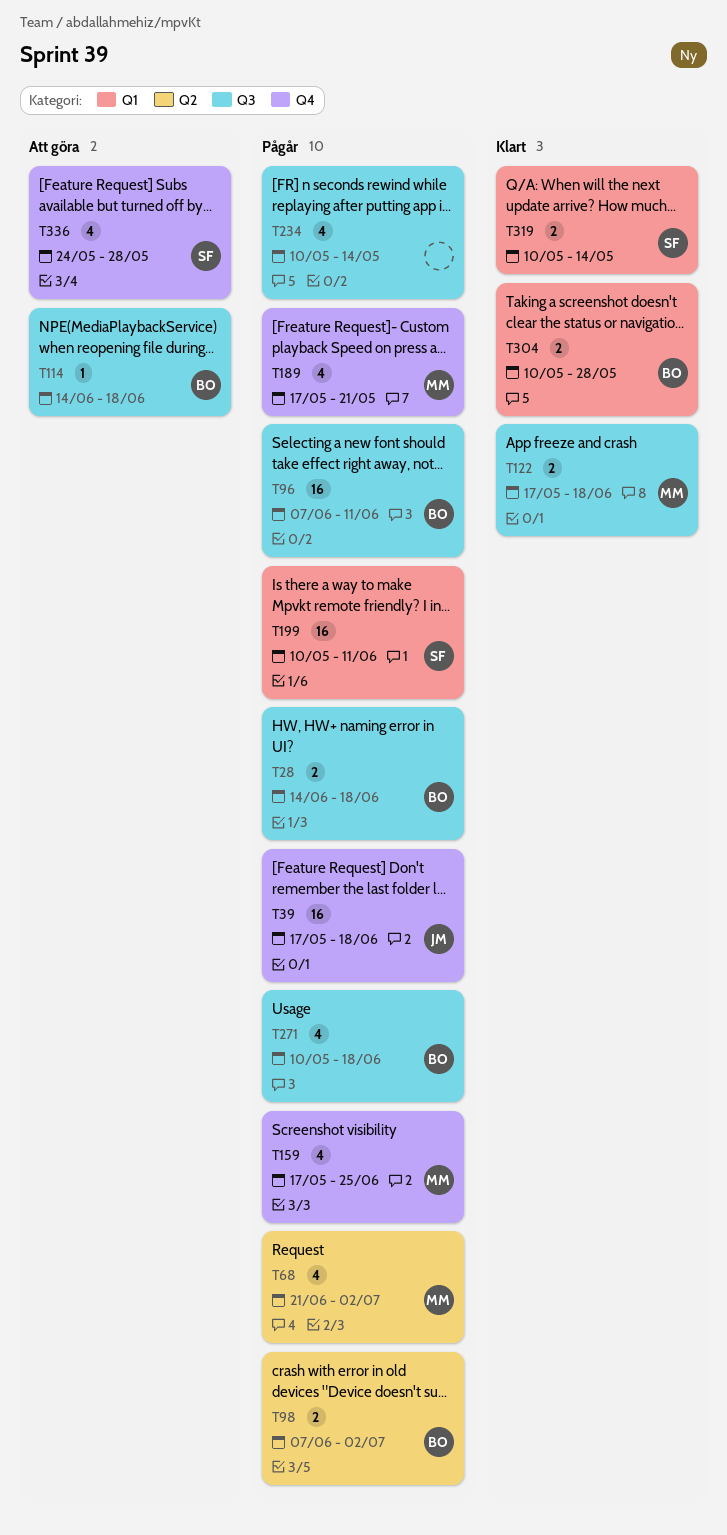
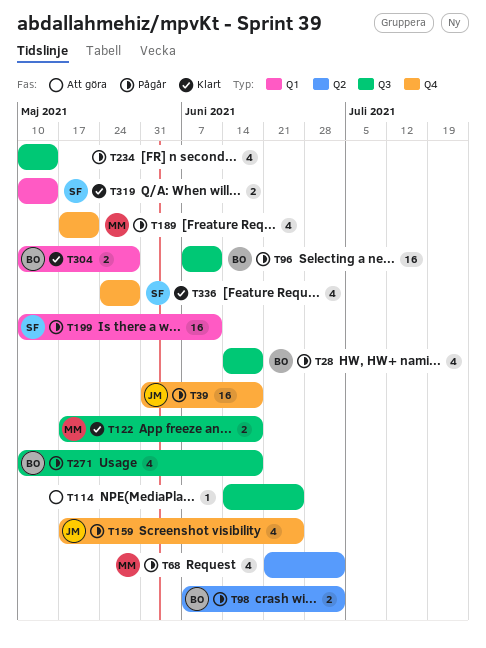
T28, estimate: 2 -> 4
T39, start: May 17 -> May 31
T114, owner: BO -> none
T114, due: Jun 18 -> Jun 25
T159, owner: MM -> JM
T336, status: Att göra -> Klart

